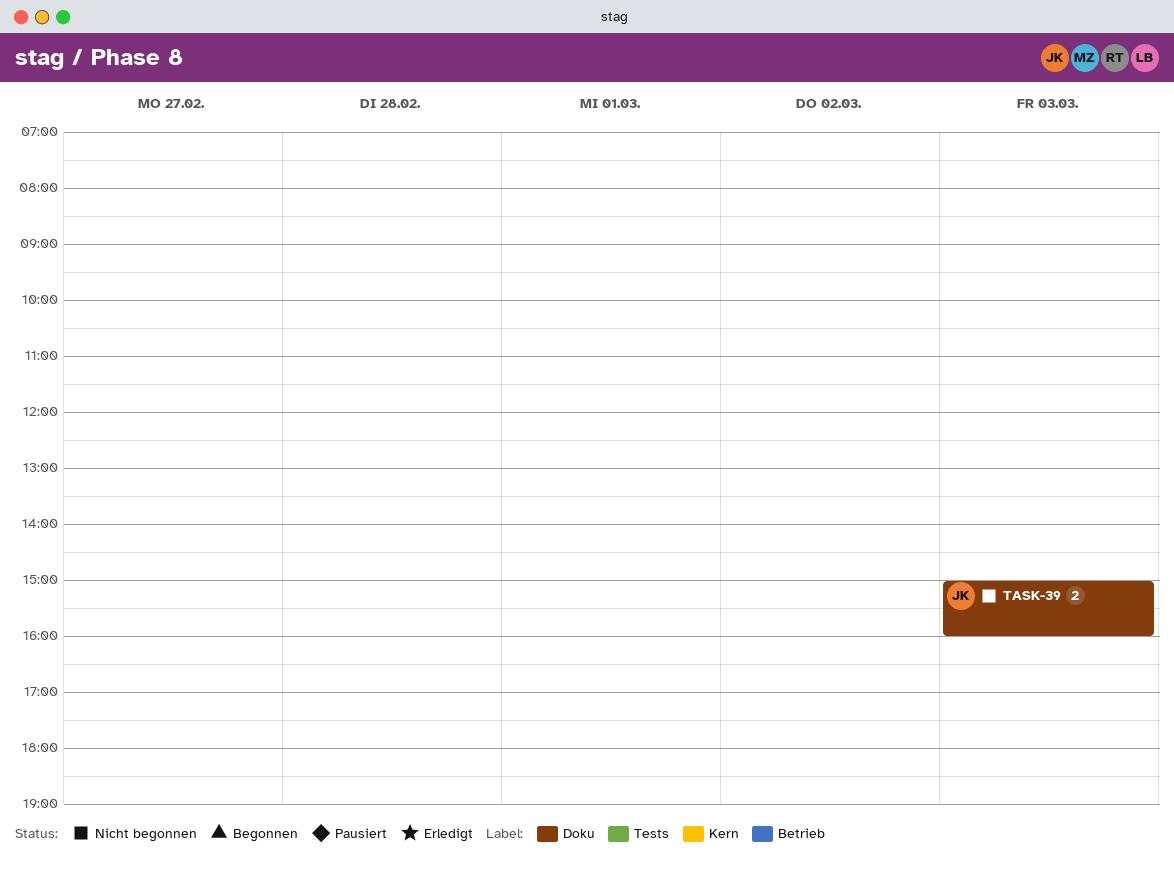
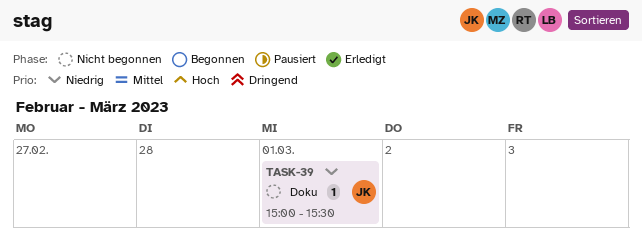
TASK-39, estimate: 2 -> 1
TASK-39, day: Mar 3 -> Mar 1
TASK-39, ends: 16:00 -> 15:30

